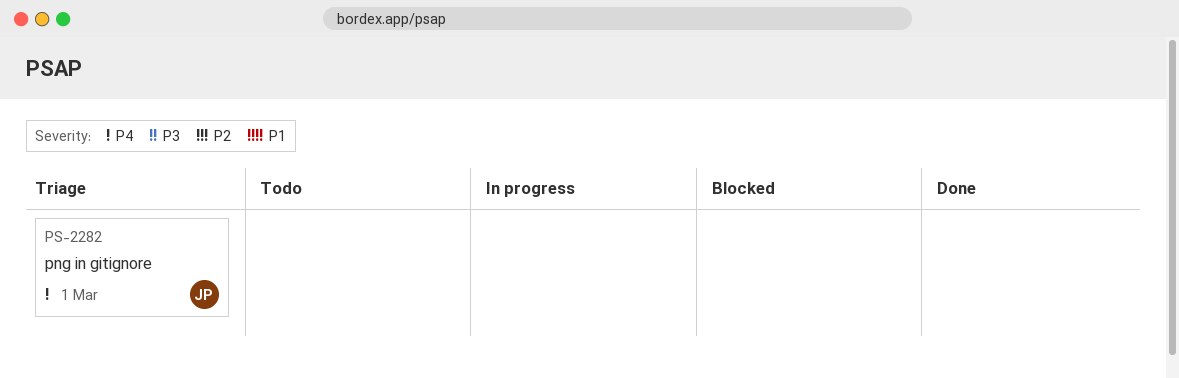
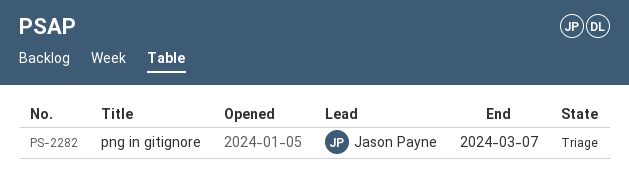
PS-2282, due: Mar 1 -> Mar 7

